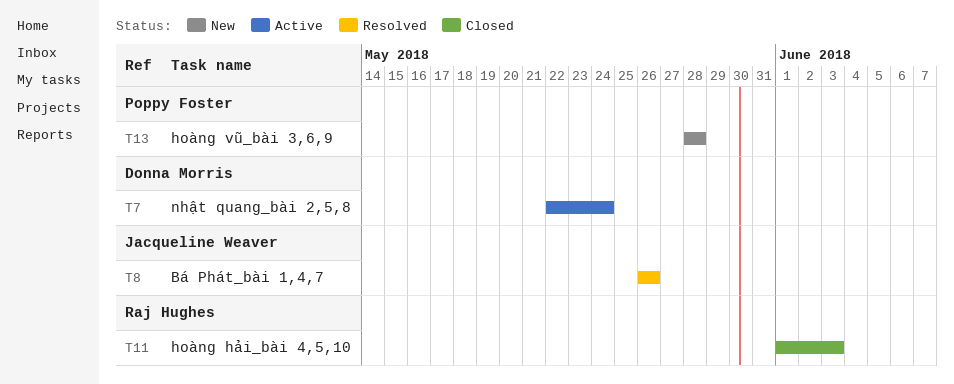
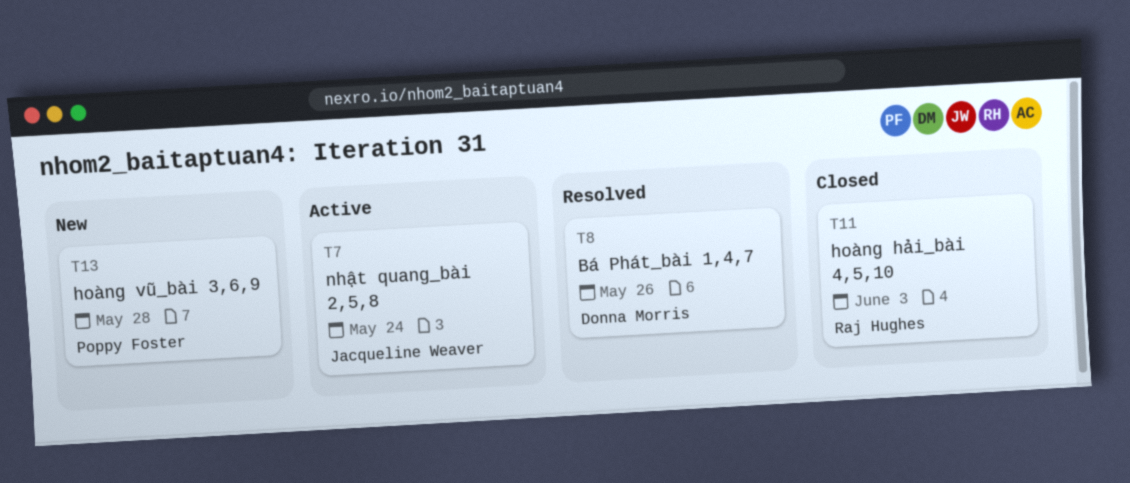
T7, owner: Donna Morris -> Jacqueline Weaver
T8, owner: Jacqueline Weaver -> Donna Morris

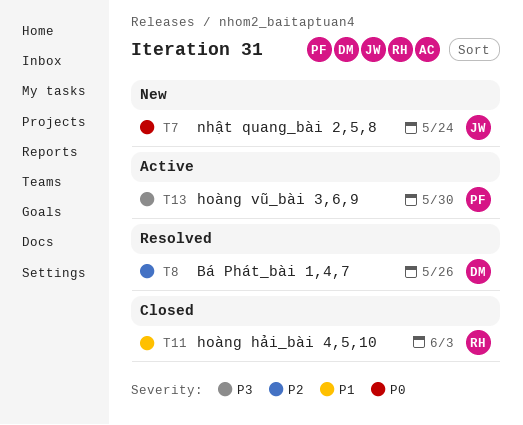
T7, status: Active -> New
T13, status: New -> Active
T13, due: May 28 -> May 30

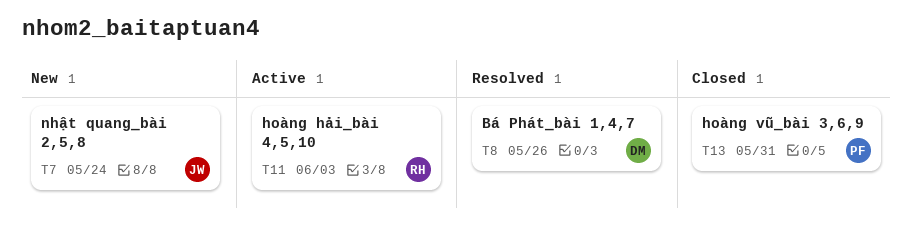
T11, status: Closed -> Active
T13, status: Active -> Closed
T13, due: May 30 -> May 31

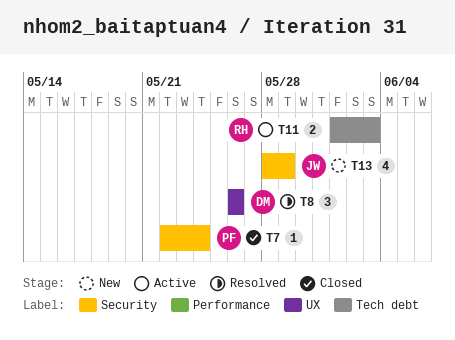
T7, status: New -> Closed
T7, owner: JW -> PF
T13, status: Closed -> New
T13, owner: PF -> JW
T13, due: May 31 -> May 29

